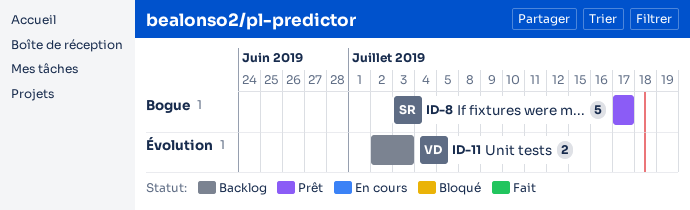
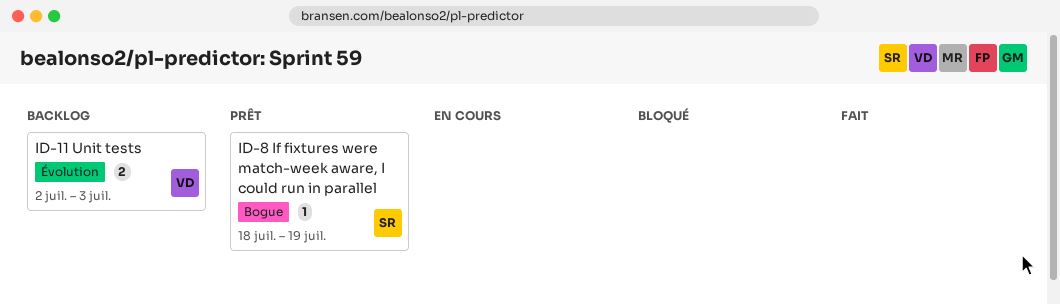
ID-8, estimate: 5 -> 1
ID-8, start: Jul 17 -> Jul 18
ID-8, due: Jul 17 -> Jul 19

